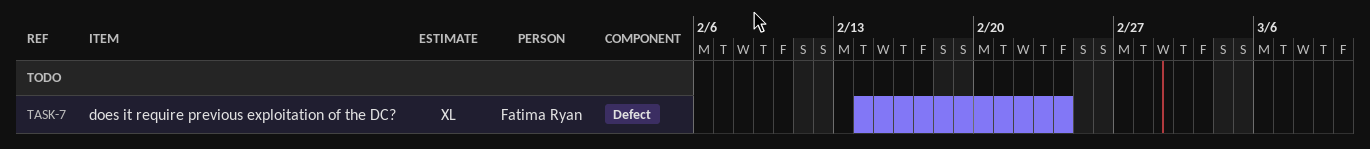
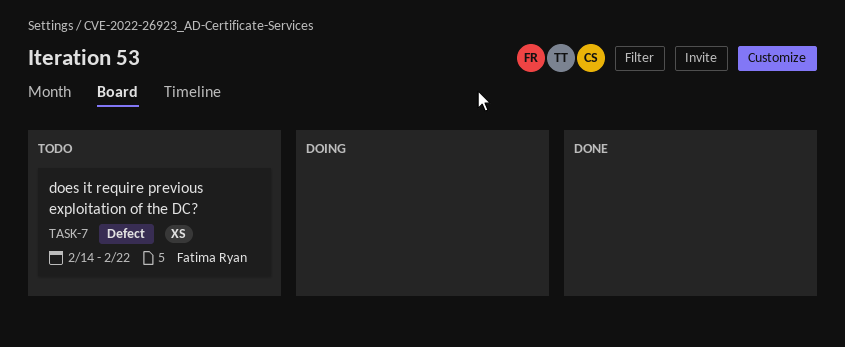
TASK-7, estimate: XL -> XS
TASK-7, due: Feb 24 -> Feb 22

